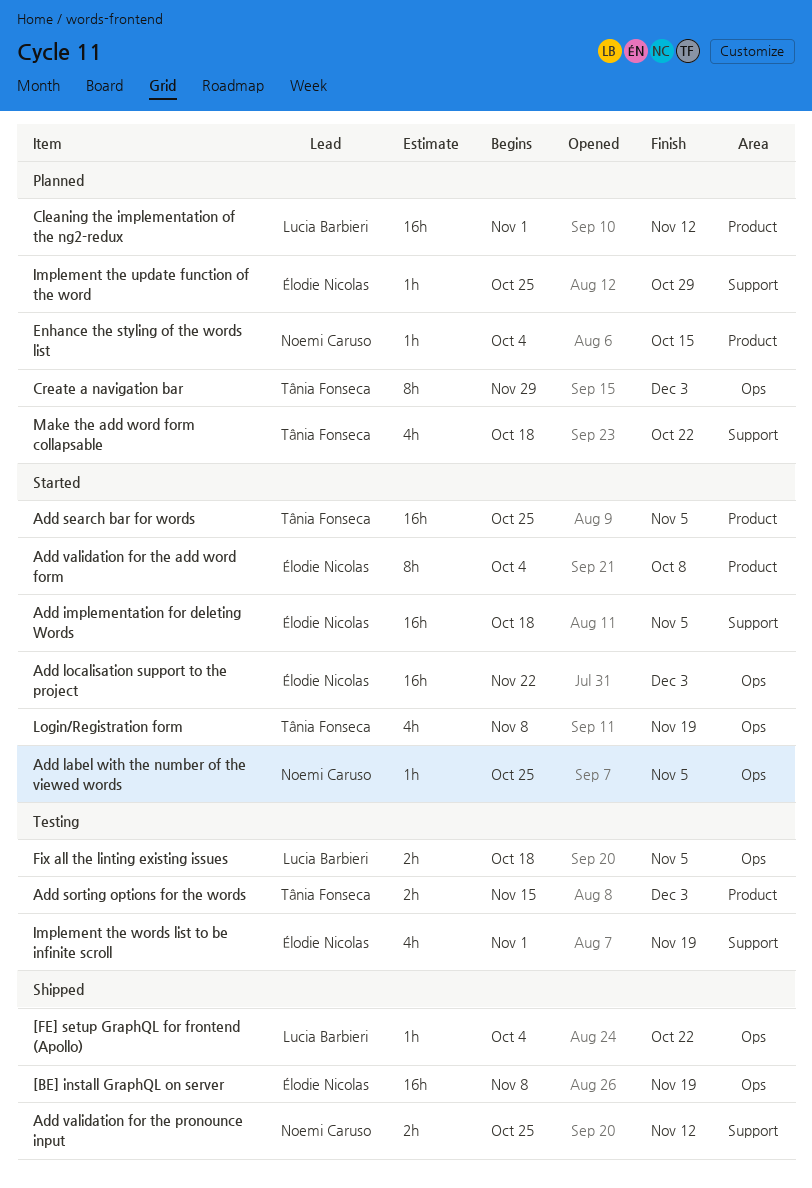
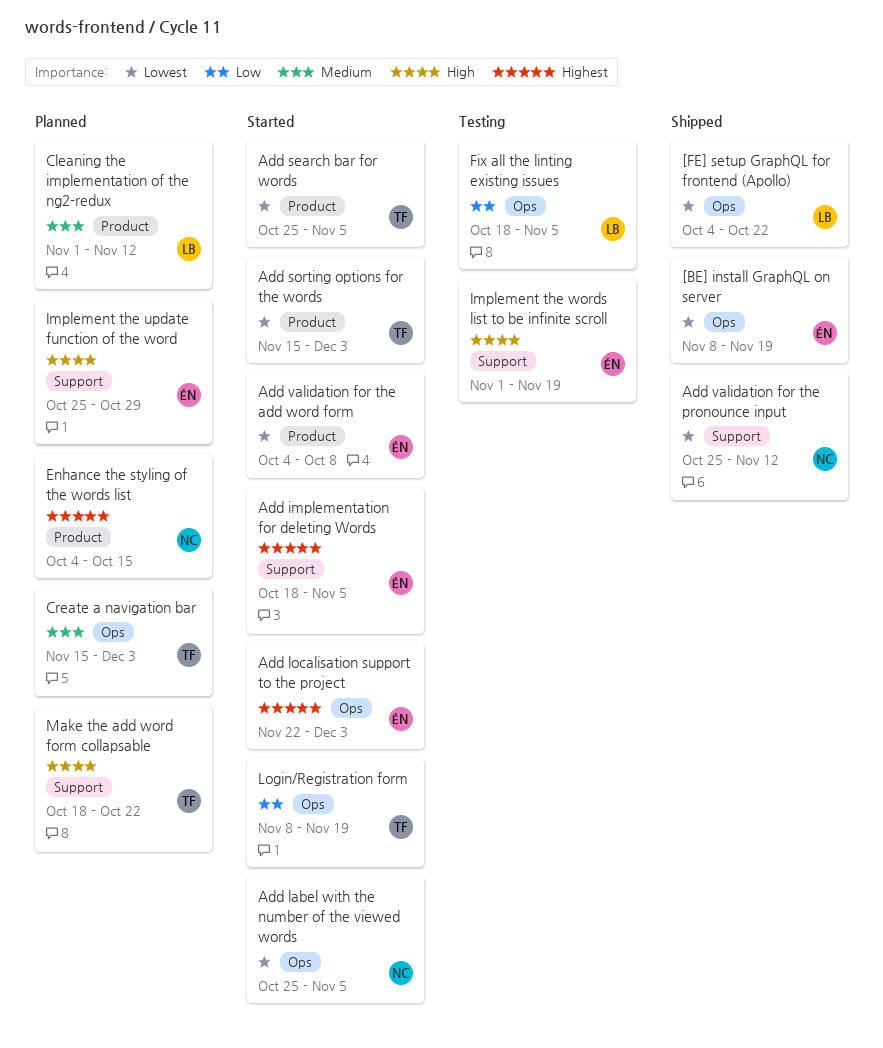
Add sorting options for the words, status: Testing -> Started
Create a navigation bar, start: Nov 29 -> Nov 15

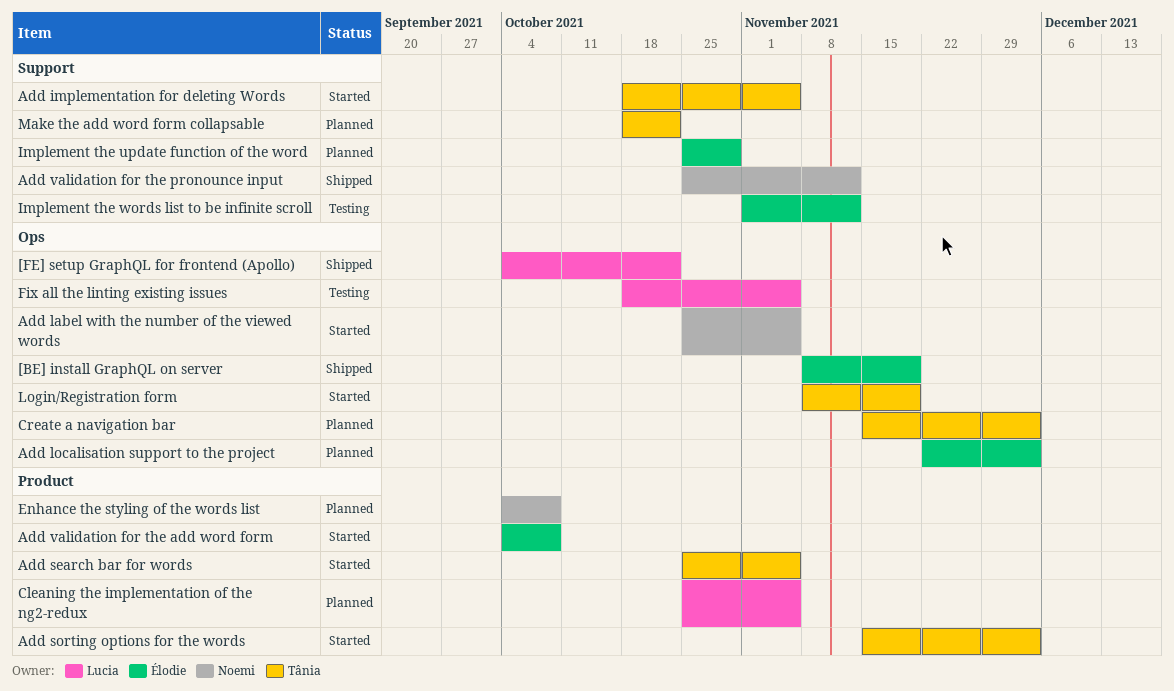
Add implementation for deleting Words, owner: Élodie -> Tânia
Add localisation support to the project, status: Started -> Planned
Cleaning the implementation of the ng2-redux, start: Nov 1 -> Oct 25
Cleaning the implementation of the ng2-redux, due: Nov 12 -> Nov 5
Enhance the styling of the words list, due: Oct 15 -> Oct 8
Implement the words list to be infinite scroll, due: Nov 19 -> Nov 12

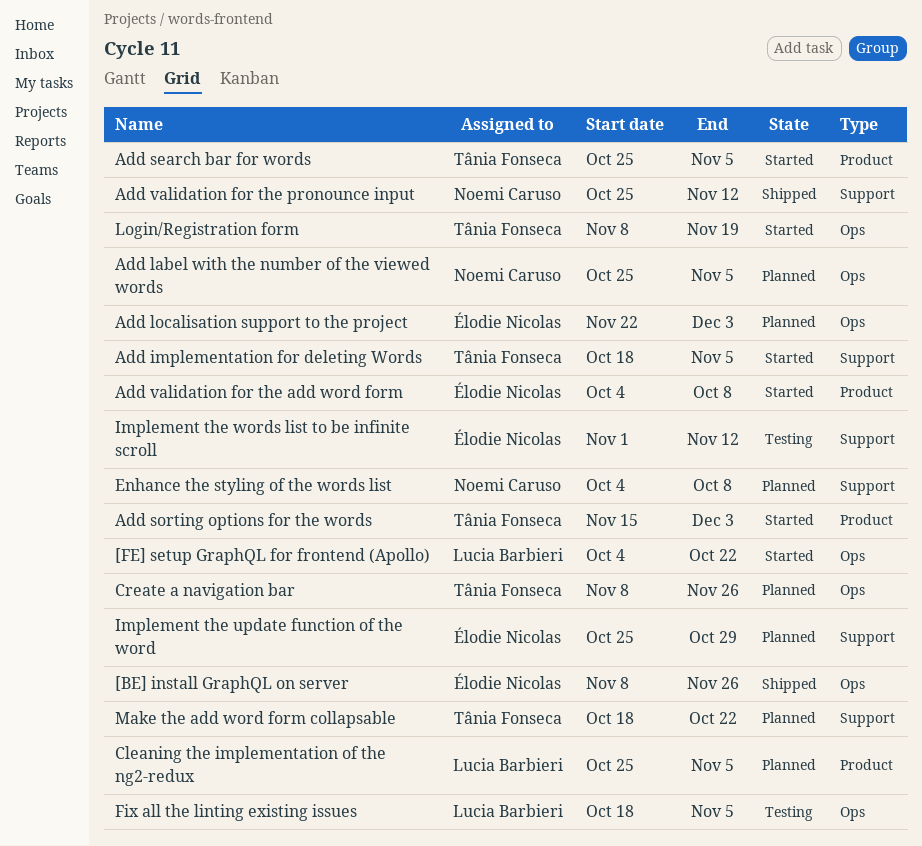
[BE] install GraphQL on server, due: Nov 19 -> Nov 26
[FE] setup GraphQL for frontend (Apollo), status: Shipped -> Started
Add label with the number of the viewed words, status: Started -> Planned
Create a navigation bar, start: Nov 15 -> Nov 8
Create a navigation bar, due: Dec 3 -> Nov 26
Enhance the styling of the words list, label: Product -> Support

